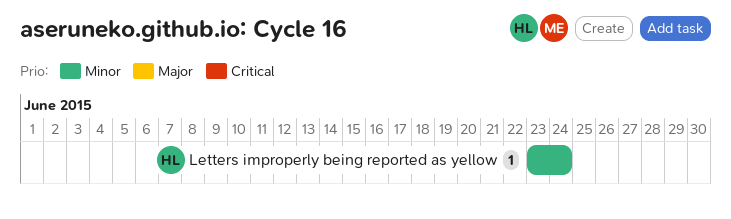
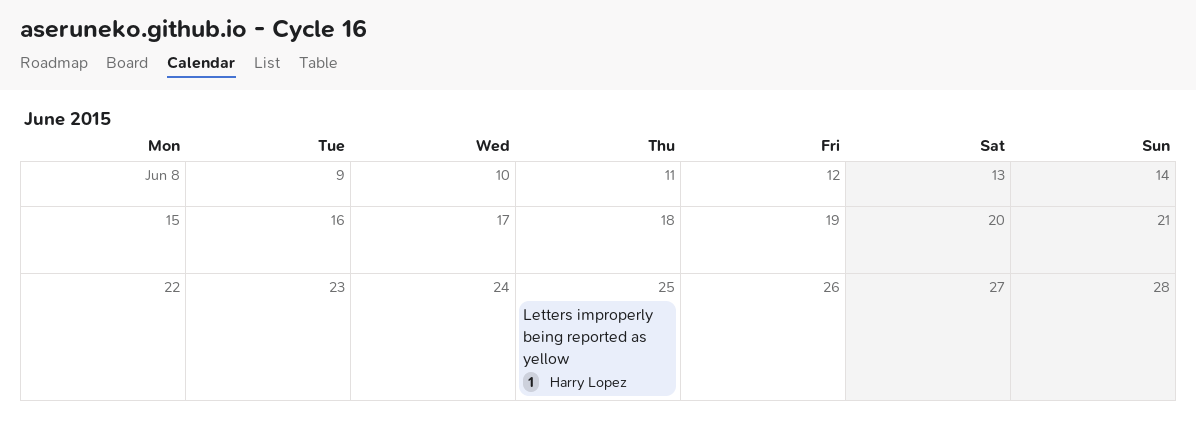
Letters improperly being reported as yellow, due: Jun 24 -> Jun 25

